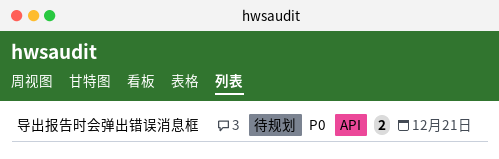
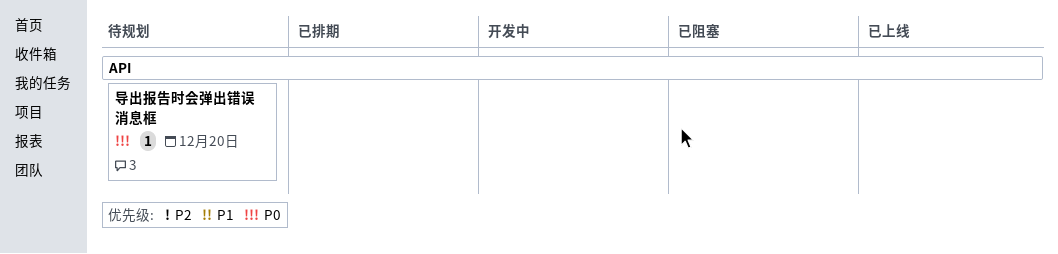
导出报告时会弹出错误消息框, estimate: 2 -> 1
导出报告时会弹出错误消息框, due: Dec 21 -> Dec 20

